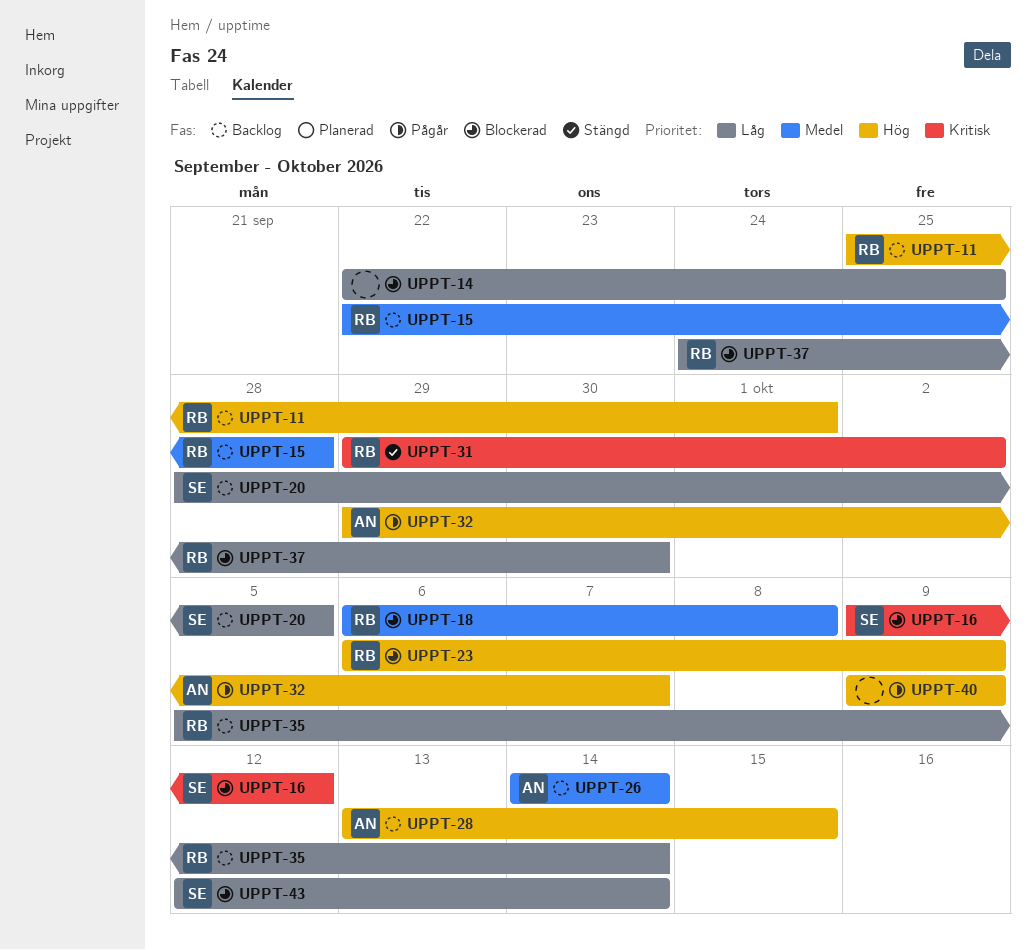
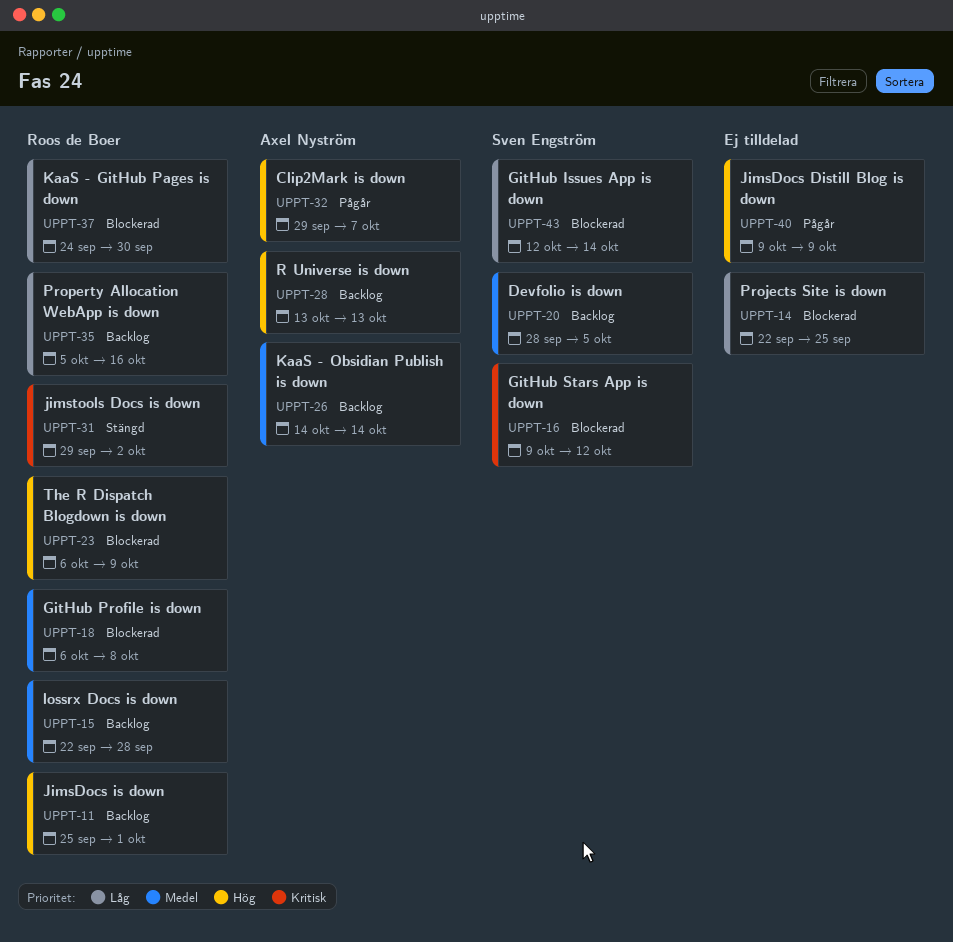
UPPT-20, priority: Låg -> Medel
UPPT-28, due: Oct 15 -> Oct 13
UPPT-35, due: Oct 14 -> Oct 16

